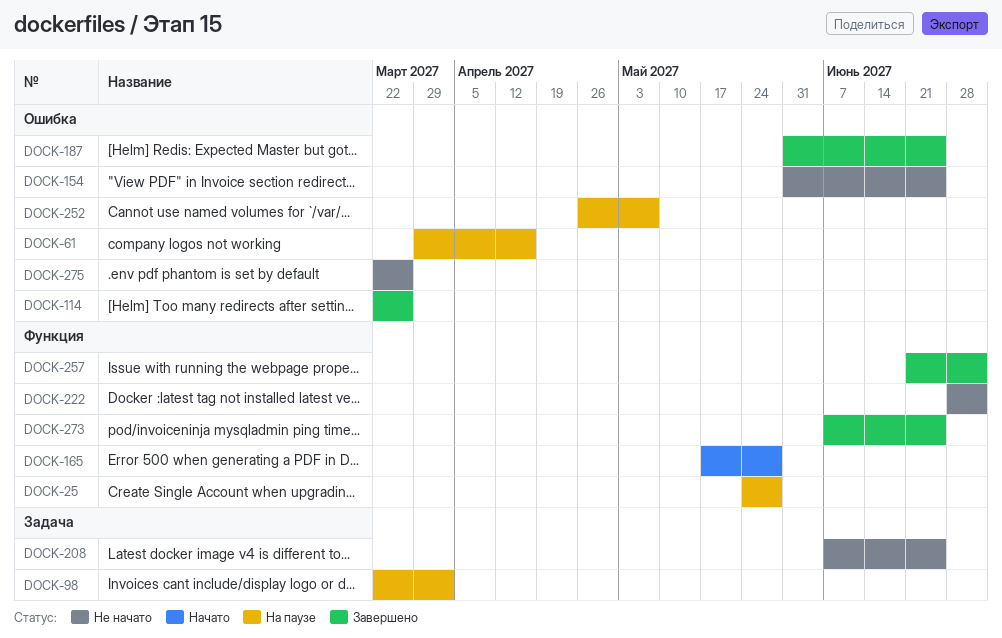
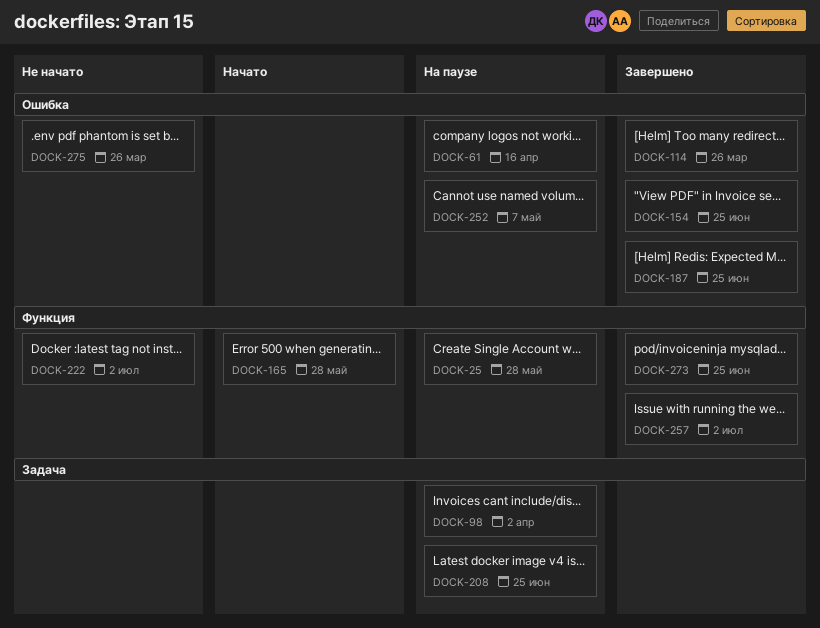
DOCK-154, status: Не начато -> Завершено
DOCK-208, status: Не начато -> На паузе

